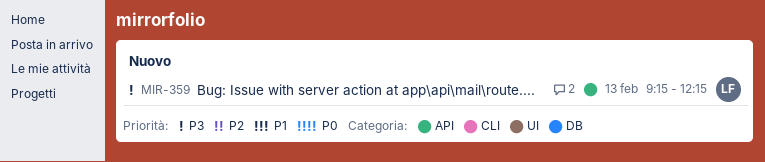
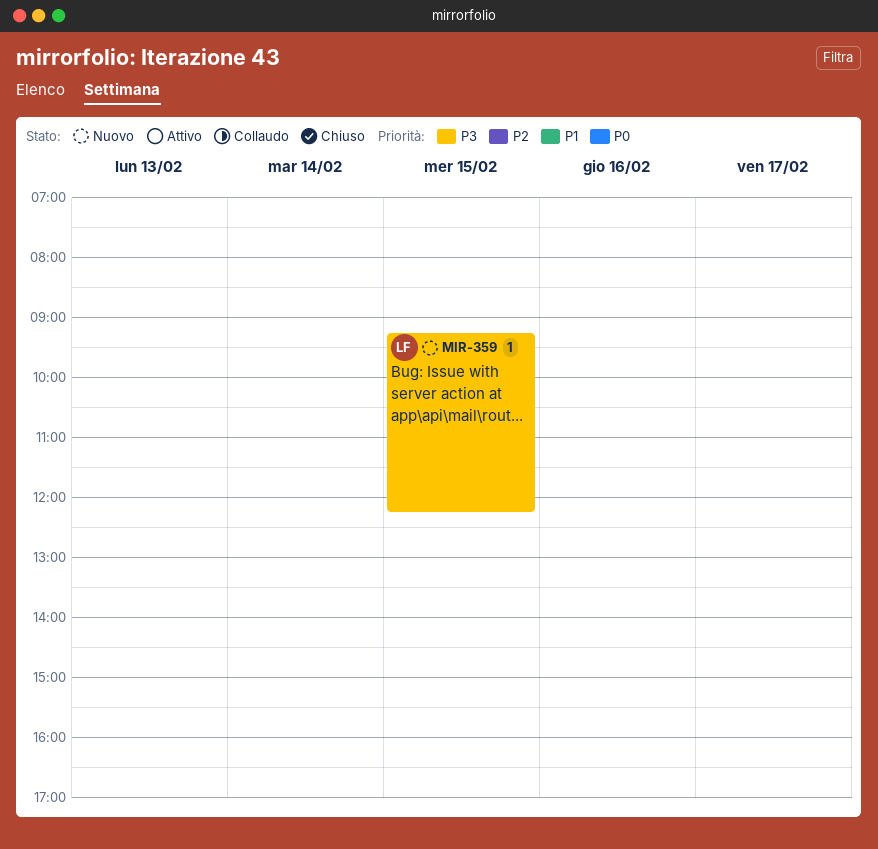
MIR-359, day: Feb 13 -> Feb 15

